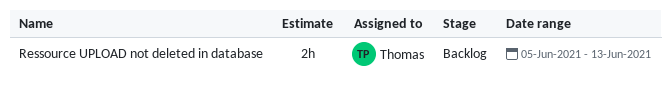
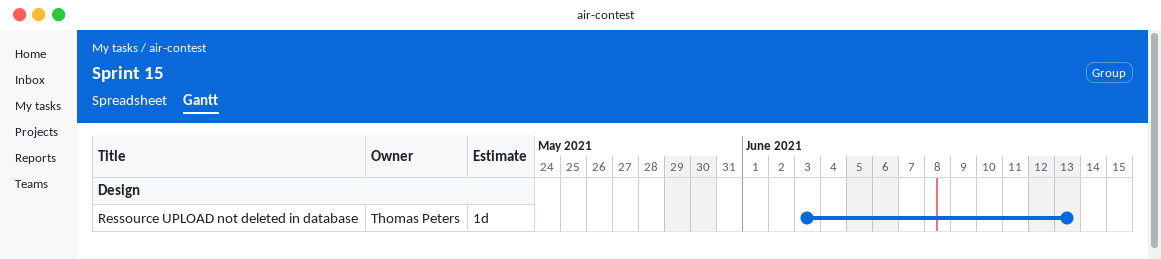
Ressource UPLOAD not deleted in database, estimate: 2h -> 1d
Ressource UPLOAD not deleted in database, start: Jun 5 -> Jun 3

